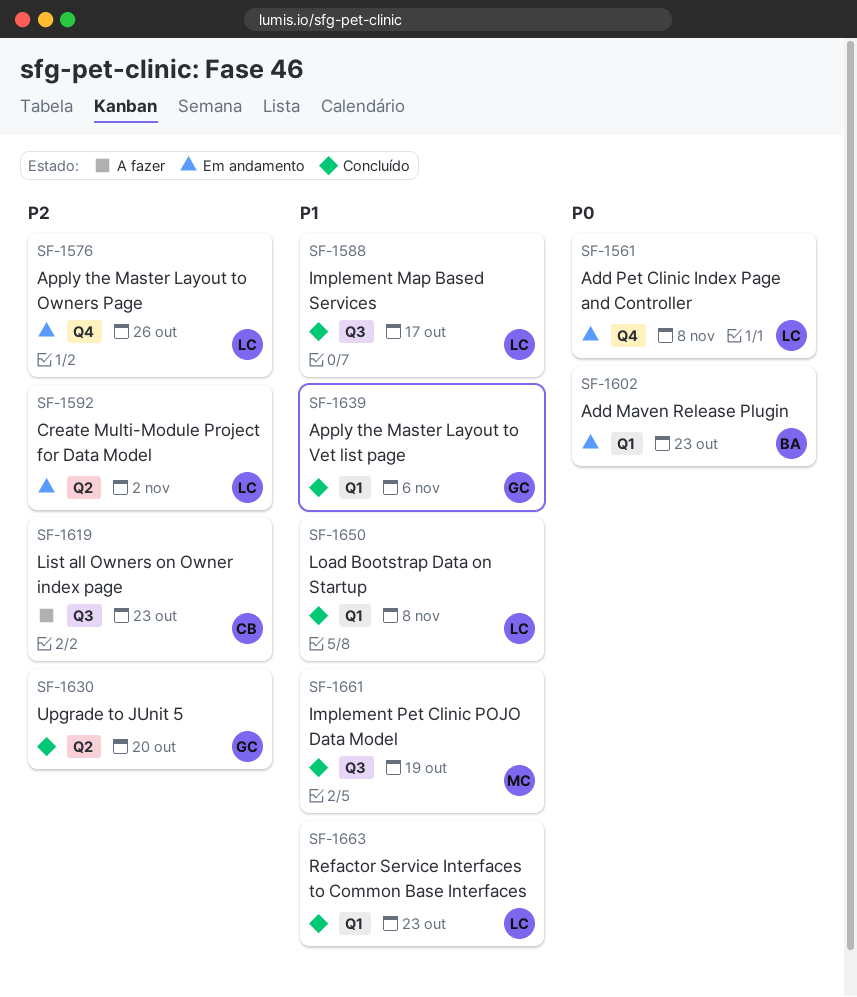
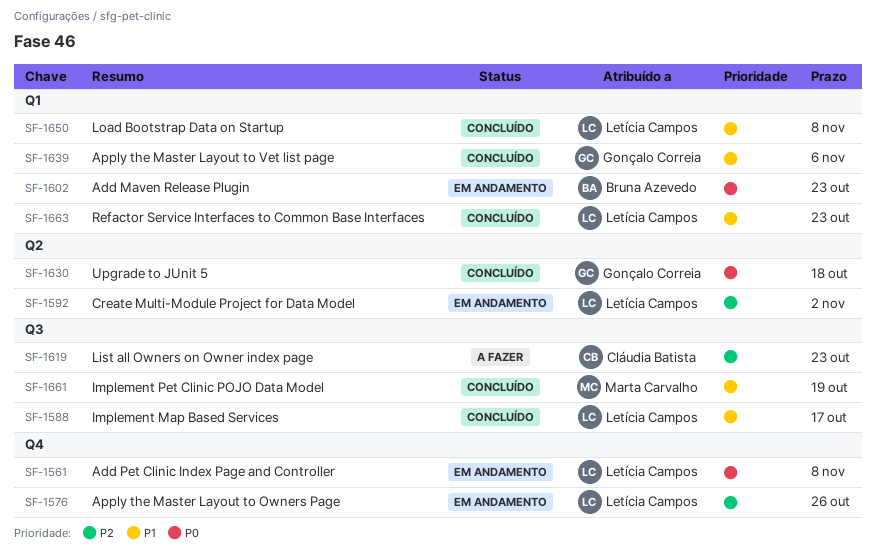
SF-1630, priority: P2 -> P0
SF-1630, due: Oct 20 -> Oct 18

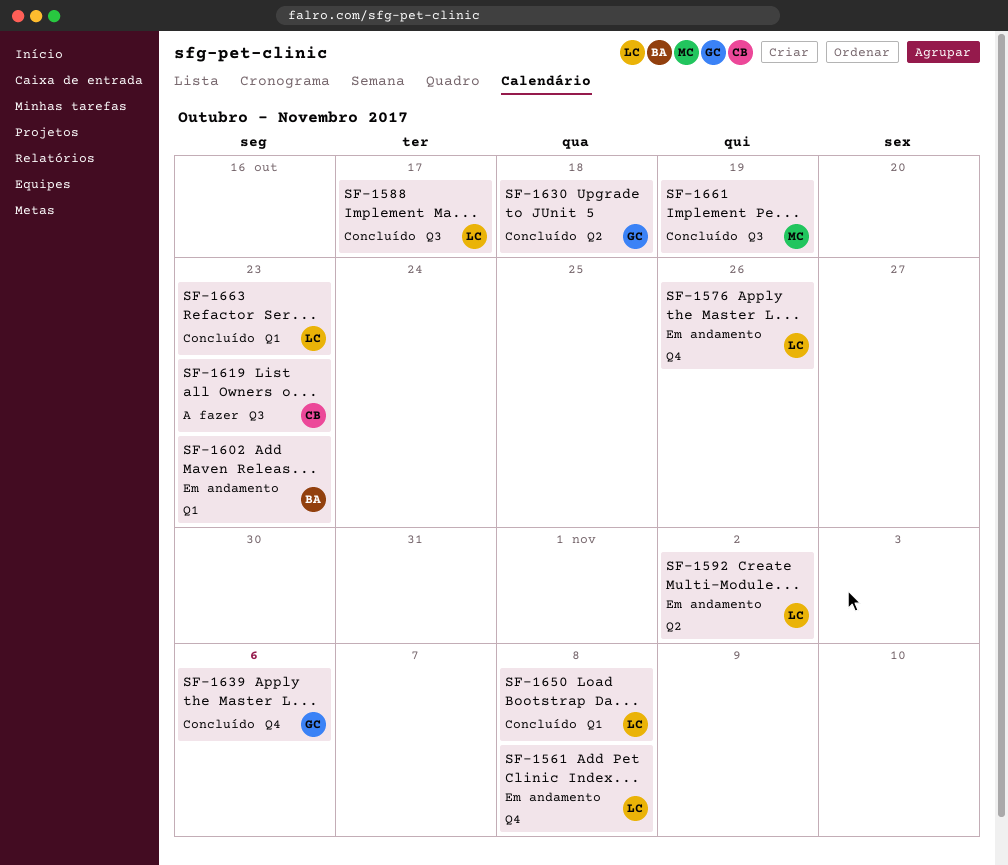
SF-1639, label: Q1 -> Q4

